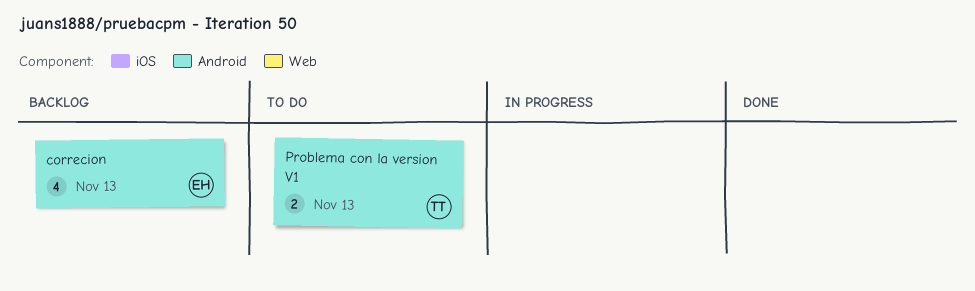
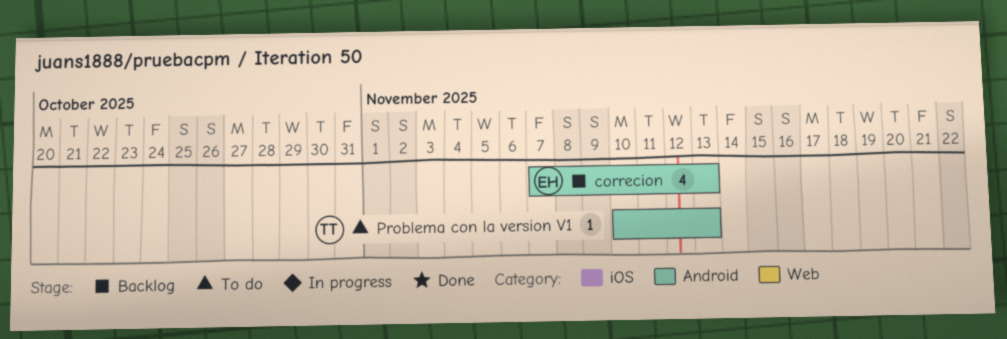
Problema con la version V1, estimate: 2 -> 1

